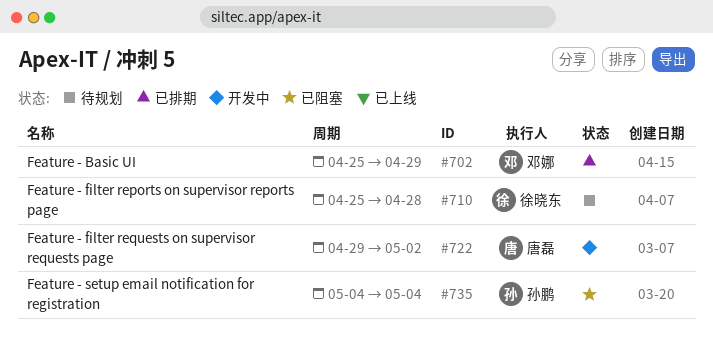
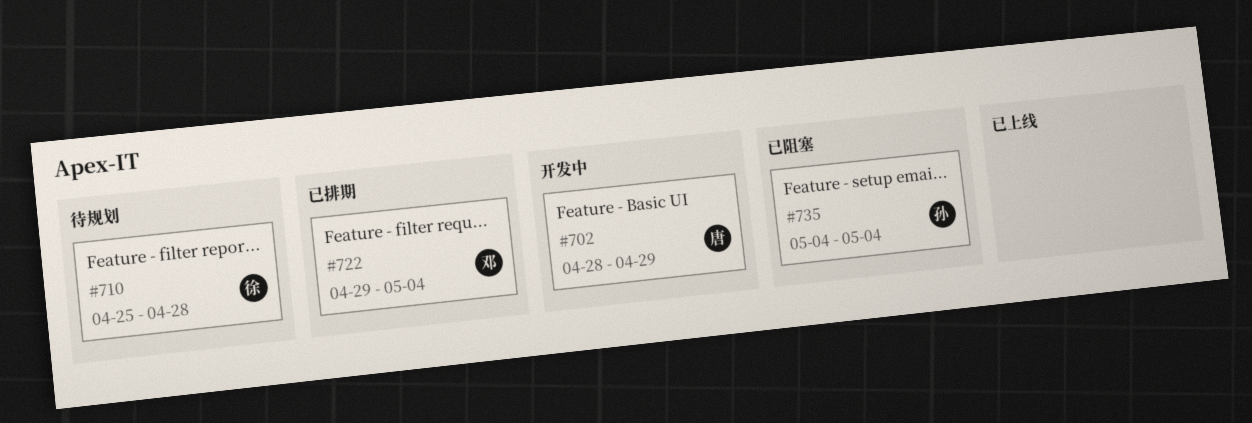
#702, status: 已排期 -> 开发中
#702, owner: 邓娜 -> 唐磊
#702, start: Apr 25 -> Apr 28
#722, status: 开发中 -> 已排期
#722, owner: 唐磊 -> 邓娜
#722, due: May 2 -> May 4

